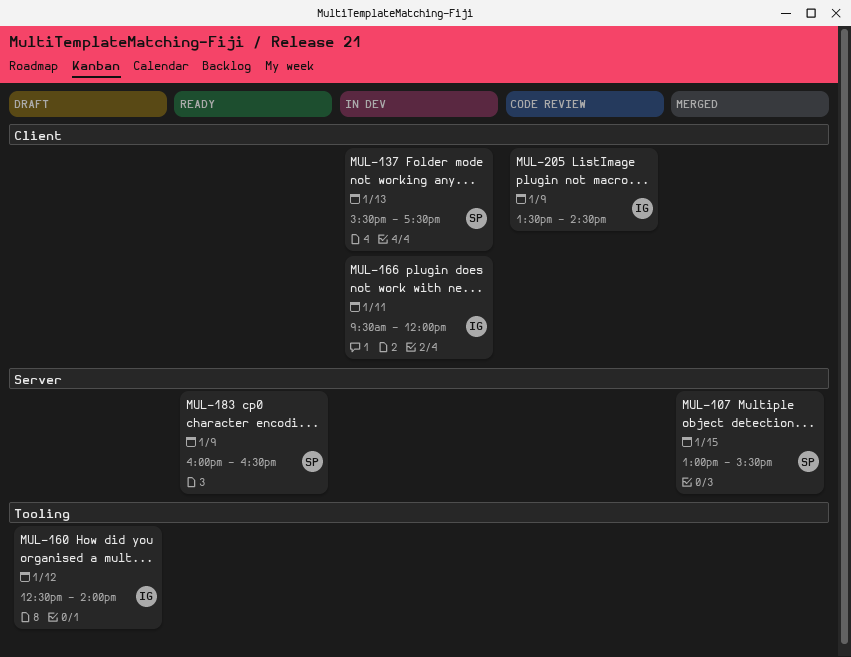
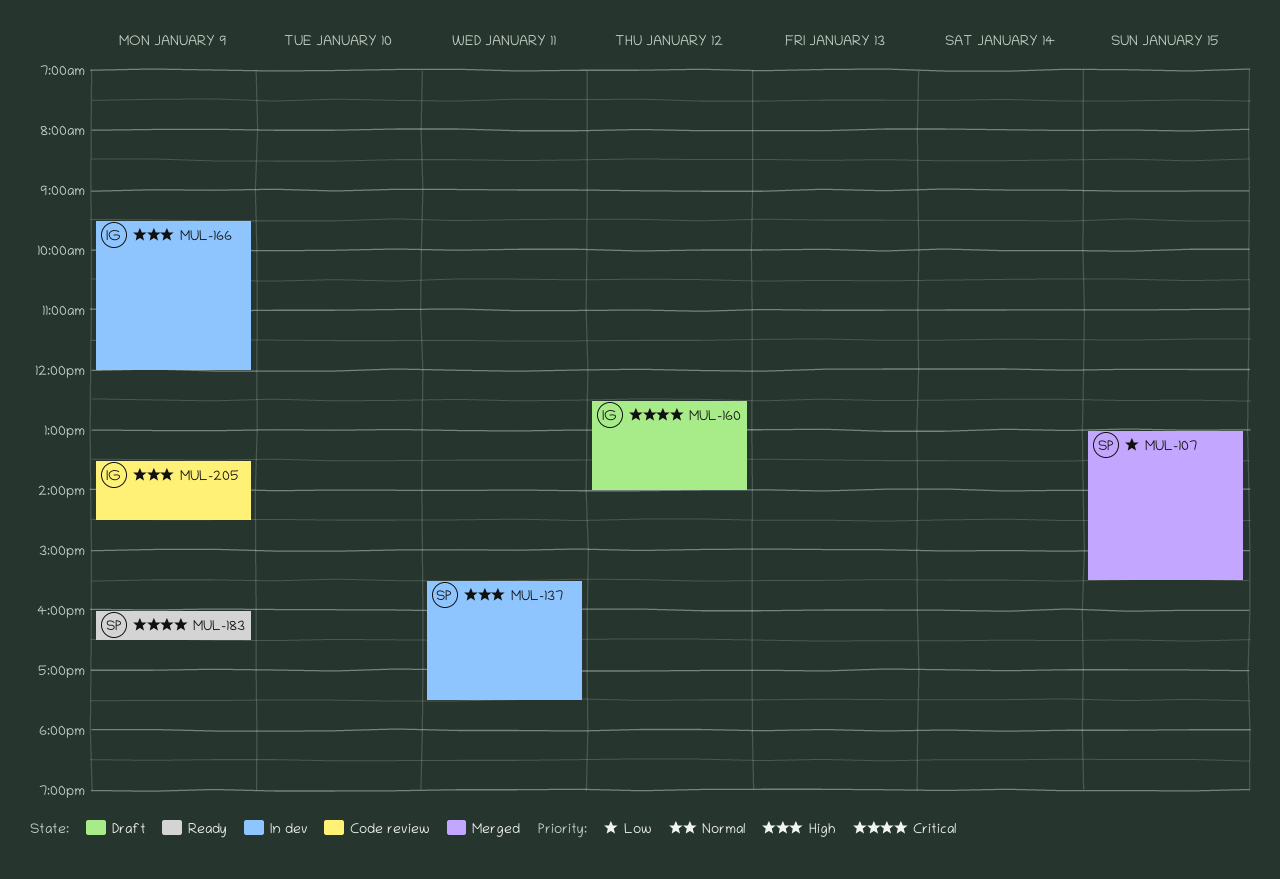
MUL-137, day: Jan 13 -> Jan 11
MUL-166, day: Jan 11 -> Jan 9

